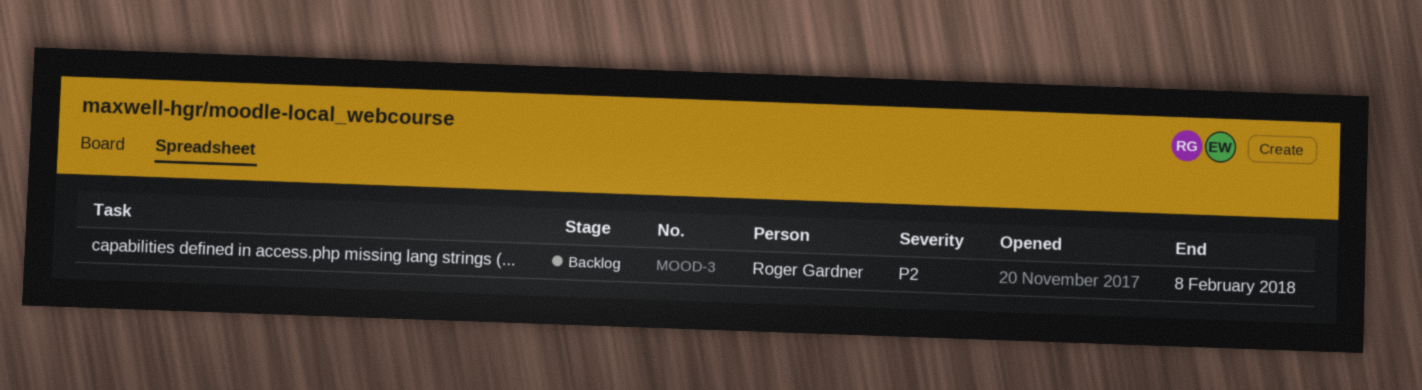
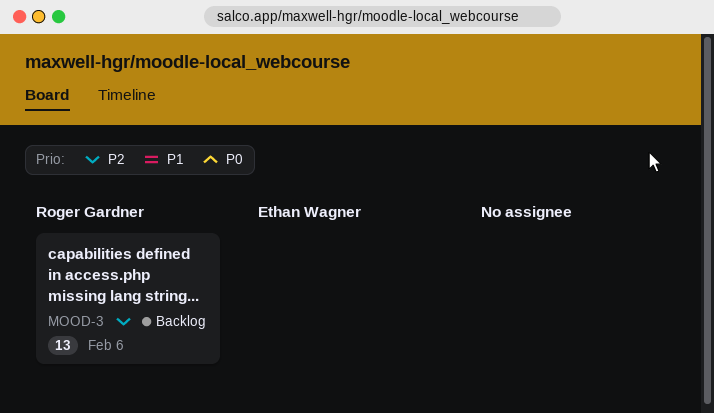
MOOD-3, due: Feb 8 -> Feb 6

